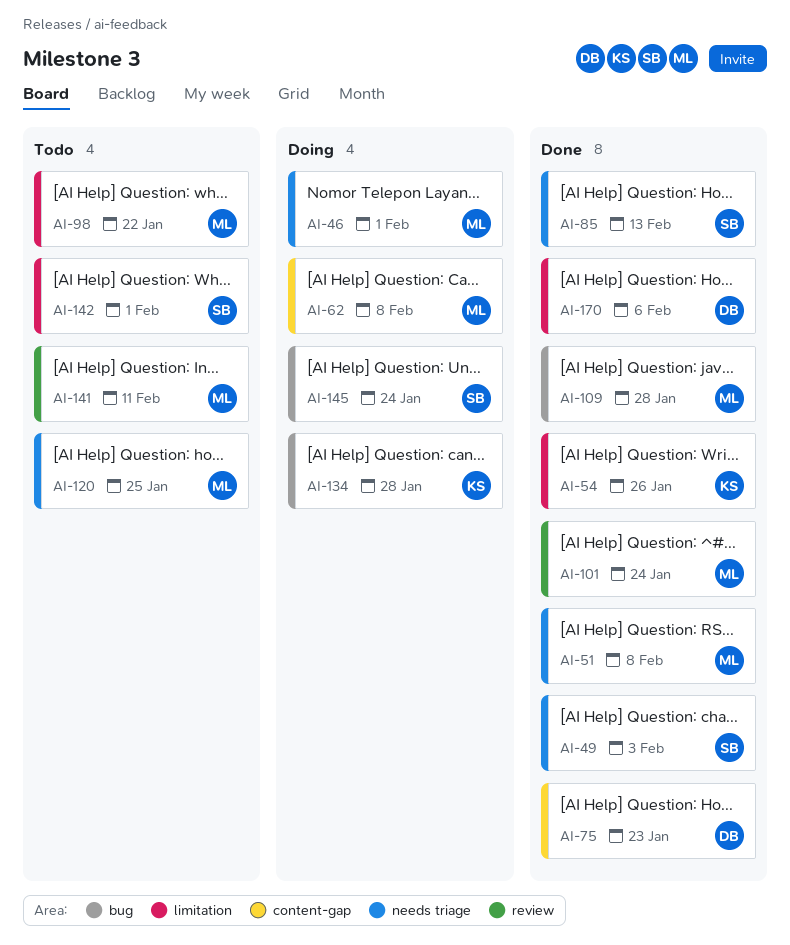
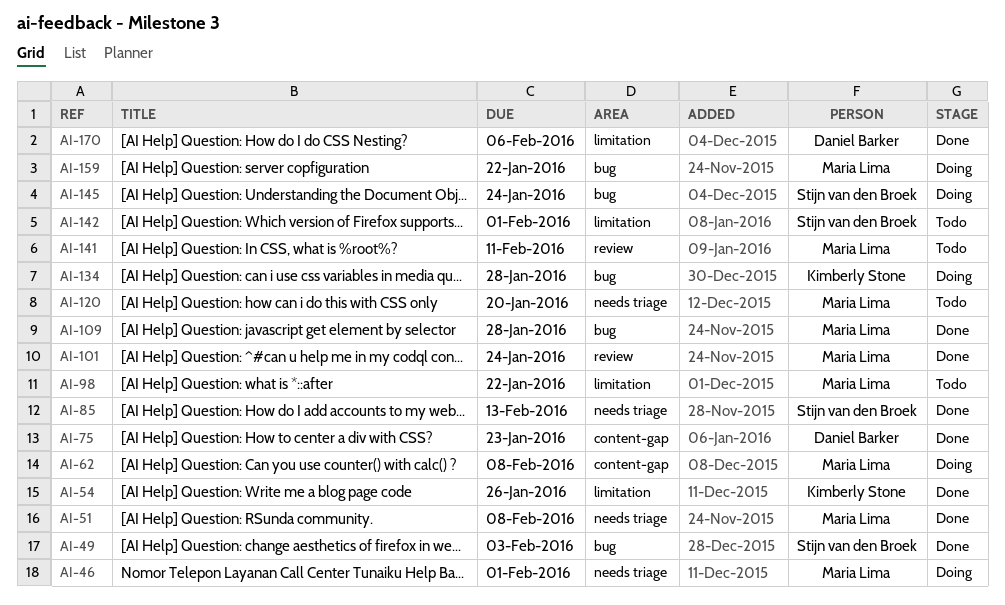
AI-49, label: needs triage -> bug
AI-120, due: Jan 25 -> Jan 20
AI-159: none -> present

